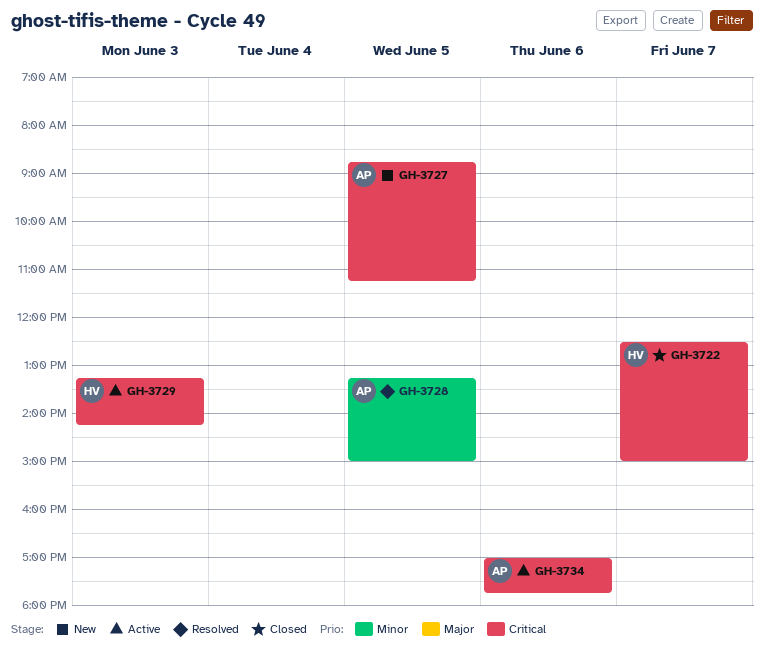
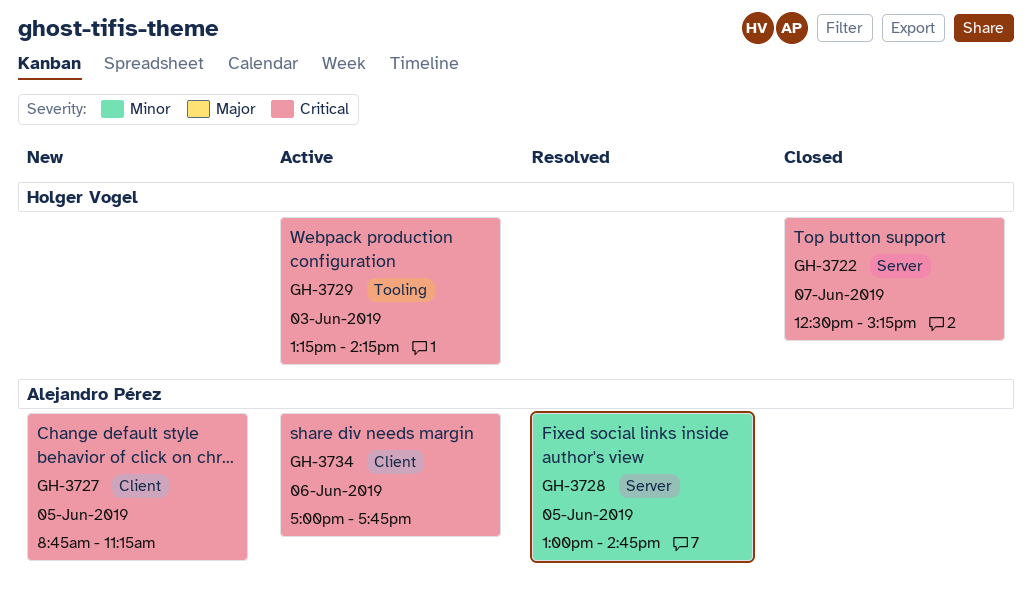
GH-3722, ends: 15:00 -> 15:15
GH-3728, begins: 13:15 -> 13:00
GH-3728, ends: 15:00 -> 14:45

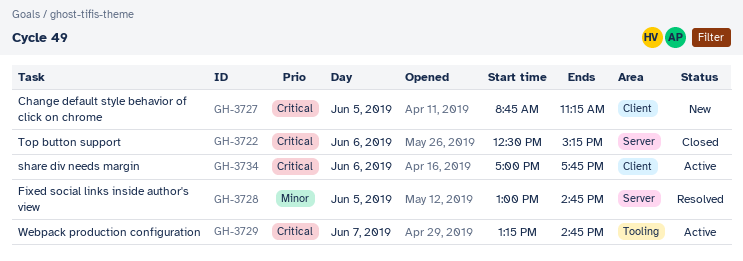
GH-3722, day: Jun 7 -> Jun 6
GH-3729, day: Jun 3 -> Jun 7
GH-3729, ends: 14:15 -> 14:45

